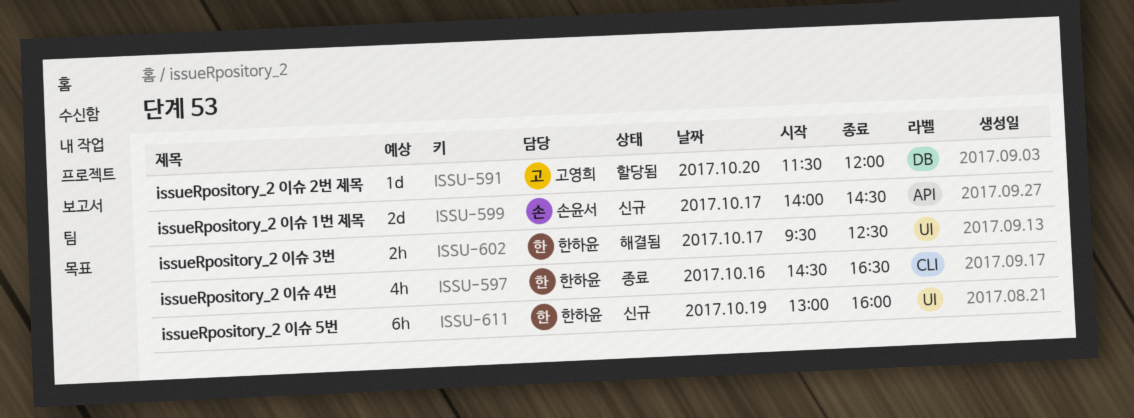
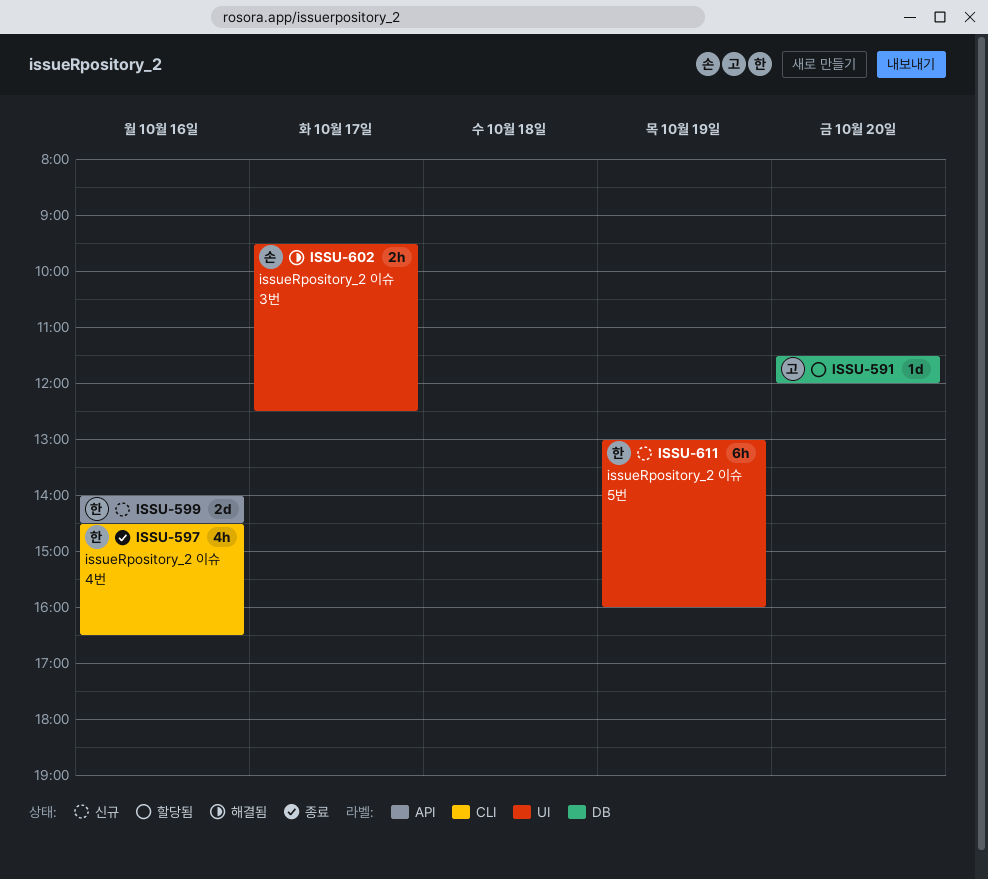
ISSU-599, owner: 손윤서 -> 한하윤
ISSU-599, day: Oct 17 -> Oct 16
ISSU-602, owner: 한하윤 -> 손윤서

